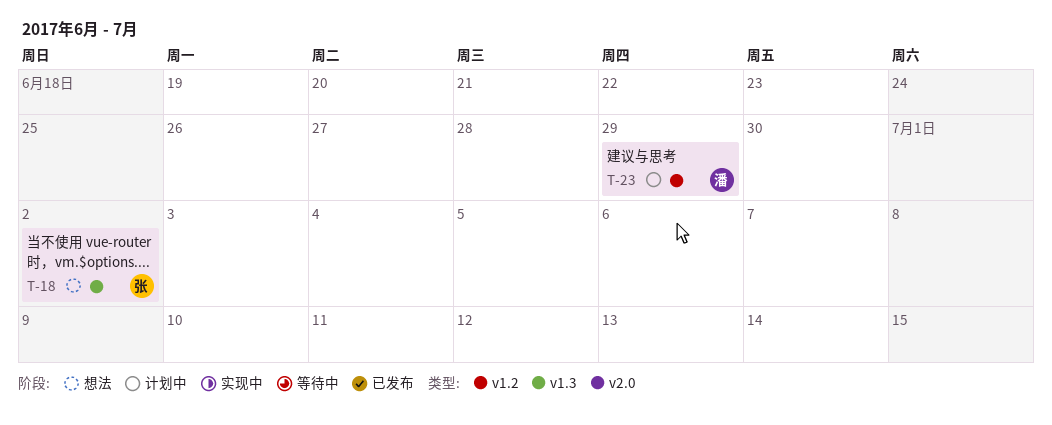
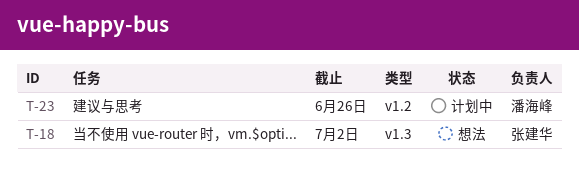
T-23, due: Jun 29 -> Jun 26

